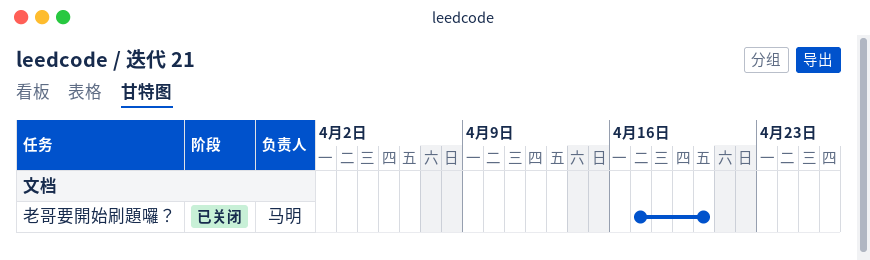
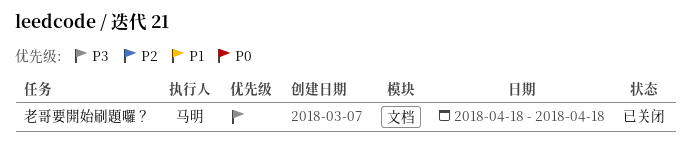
老哥要開始刷題囉？, start: Apr 17 -> Apr 18
老哥要開始刷題囉？, due: Apr 20 -> Apr 18

